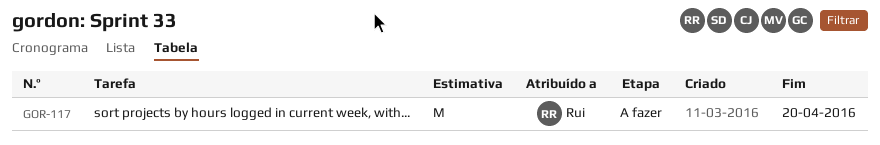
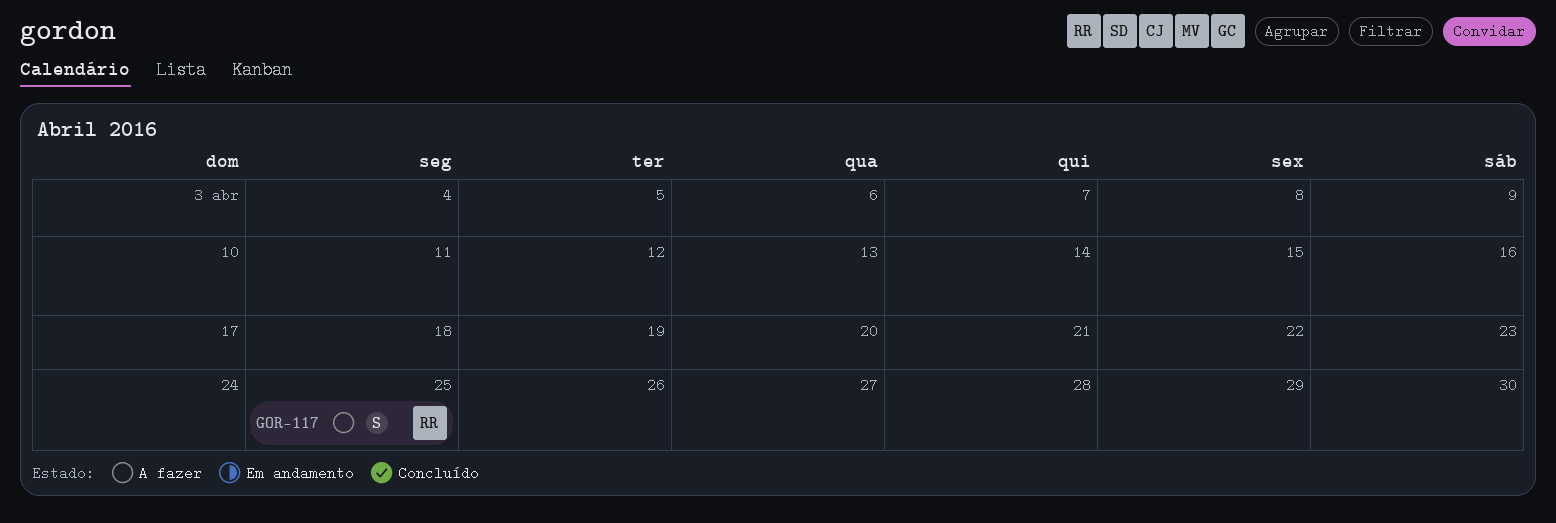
GOR-117, estimate: M -> S
GOR-117, due: Apr 20 -> Apr 25

